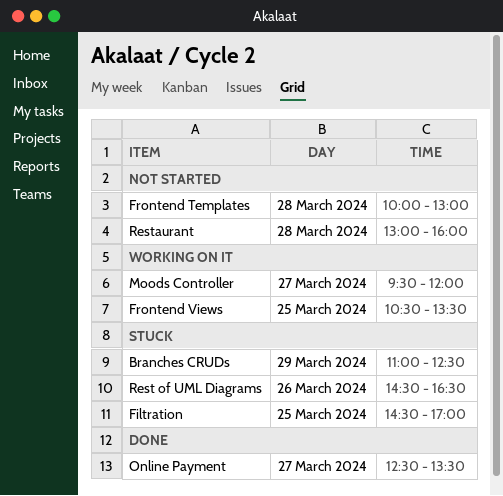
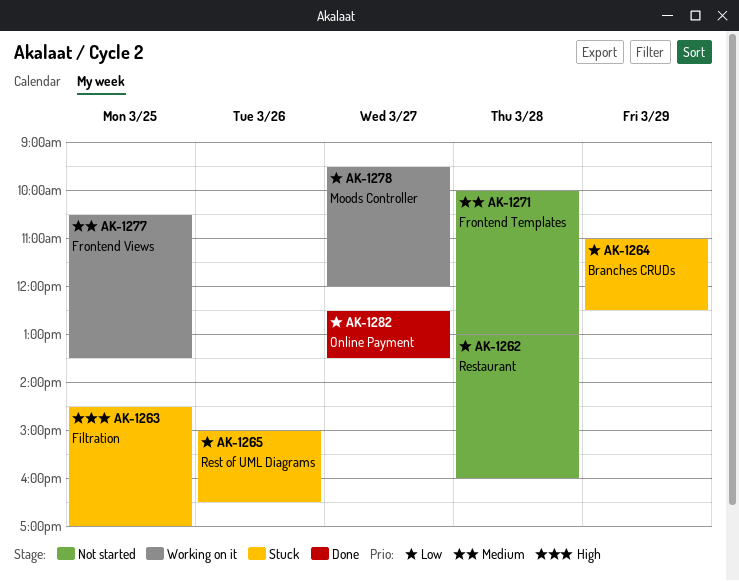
Rest of UML Diagrams, begins: 14:30 -> 15:00

